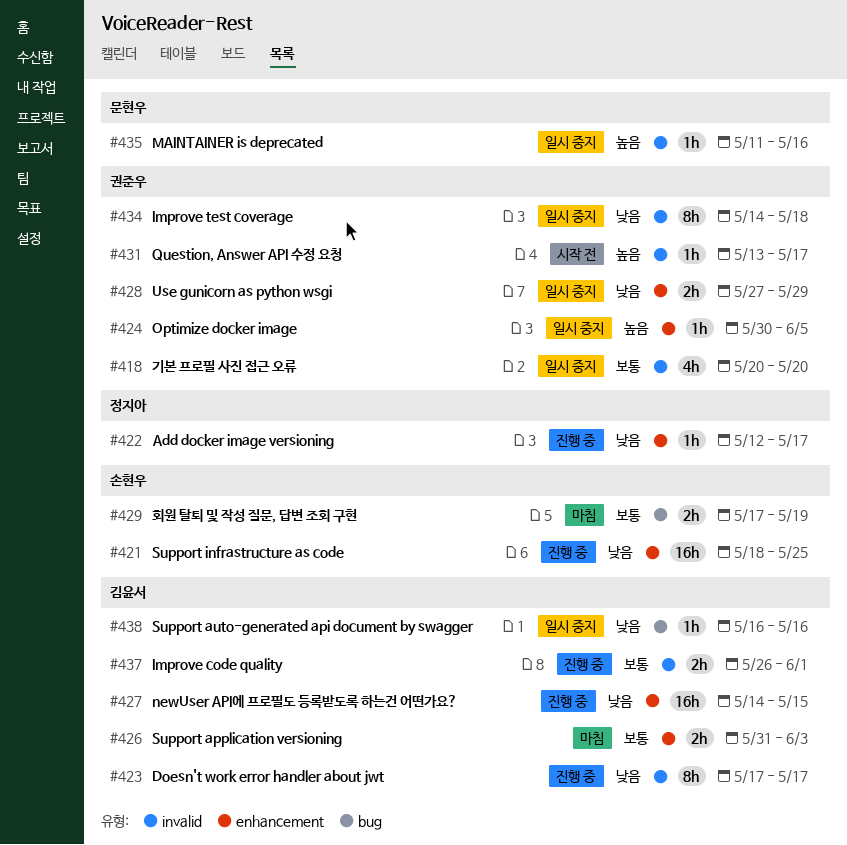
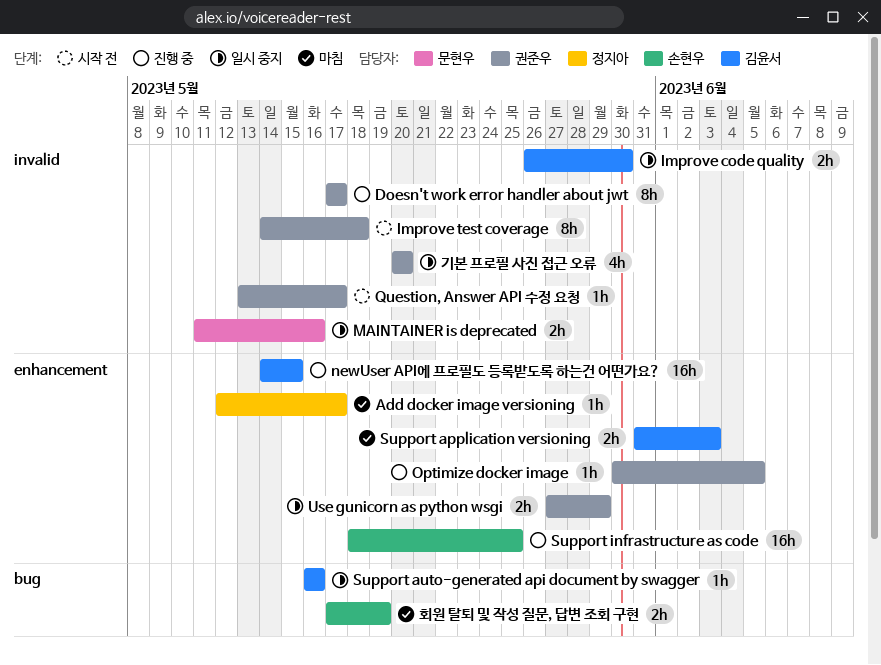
Add docker image versioning, status: 진행 중 -> 마침
Doesn't work error handler about jwt, owner: 김윤서 -> 권준우
Improve code quality, status: 진행 중 -> 일시 중지
Improve code quality, due: Jun 1 -> May 30
Improve test coverage, status: 일시 중지 -> 시작 전
MAINTAINER is deprecated, estimate: 1h -> 2h
Optimize docker image, status: 일시 중지 -> 진행 중

